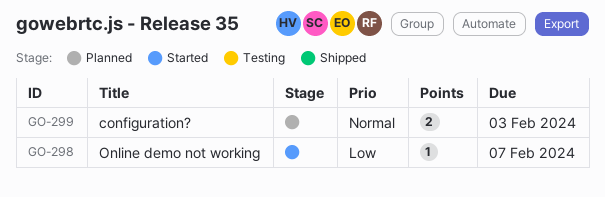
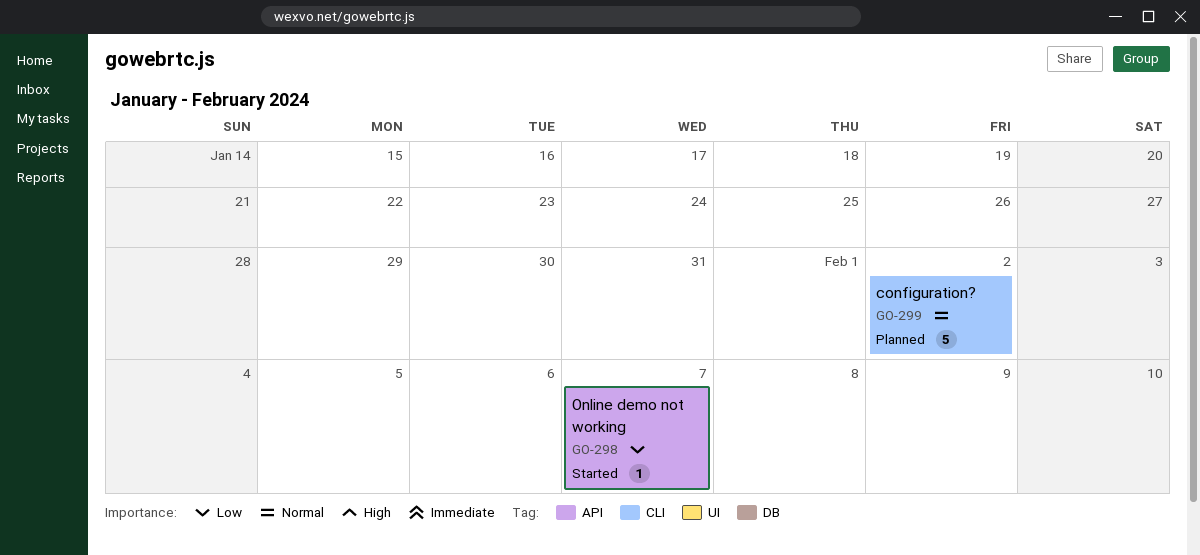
GO-299, estimate: 2 -> 5
GO-299, due: Feb 3 -> Feb 2

